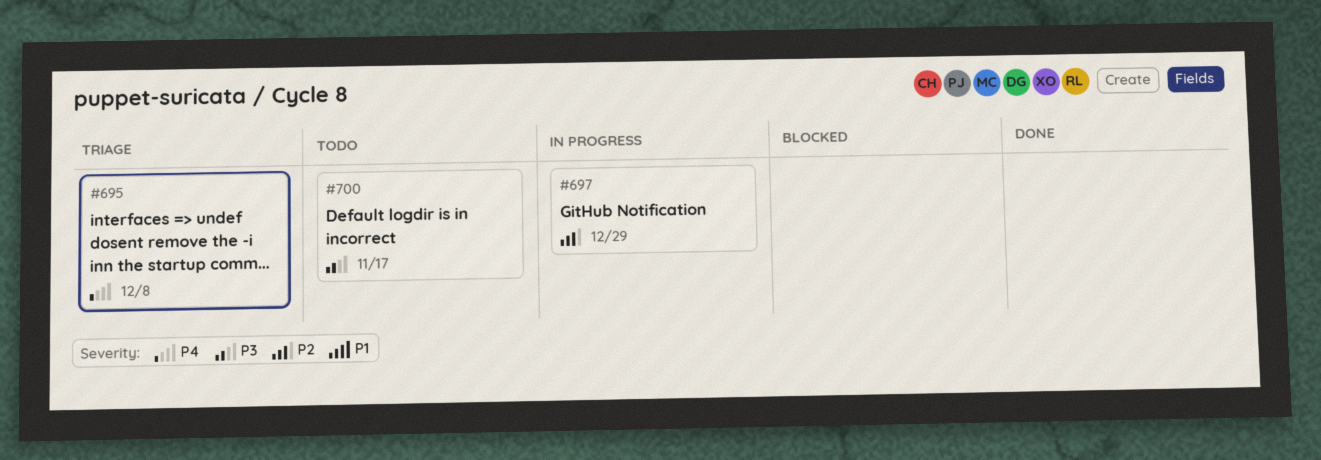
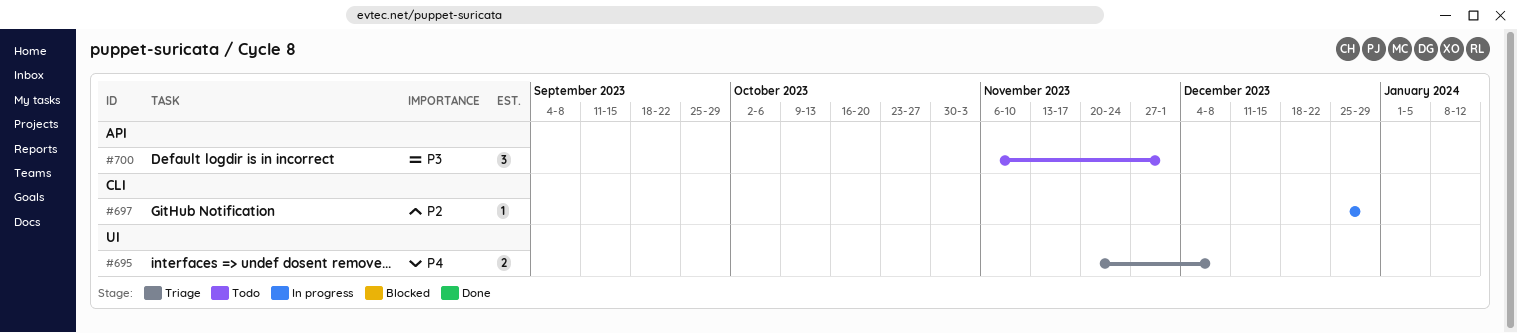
#700, due: Nov 17 -> Dec 1

